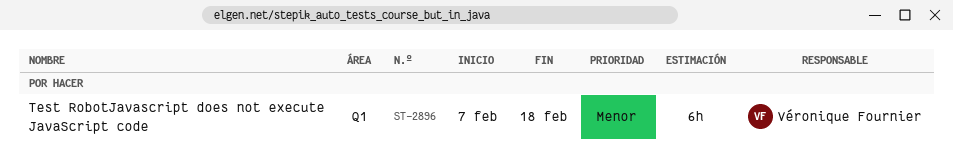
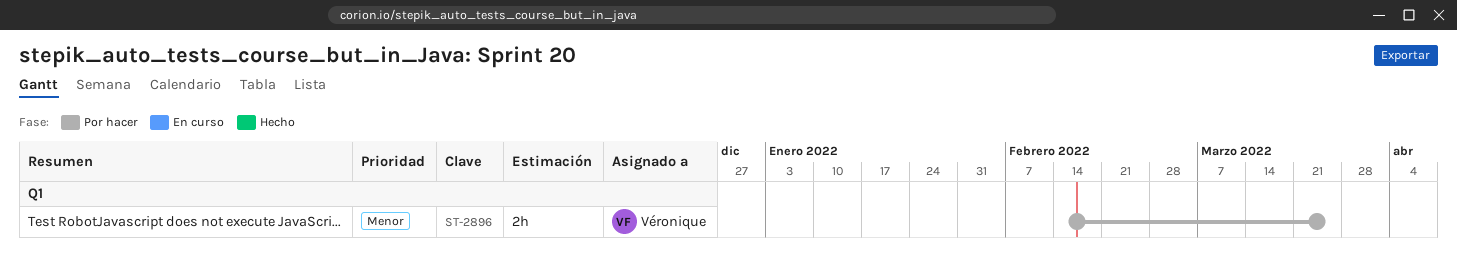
ST-2896, estimate: 6h -> 2h
ST-2896, start: Feb 7 -> Feb 14
ST-2896, due: Feb 18 -> Mar 25

